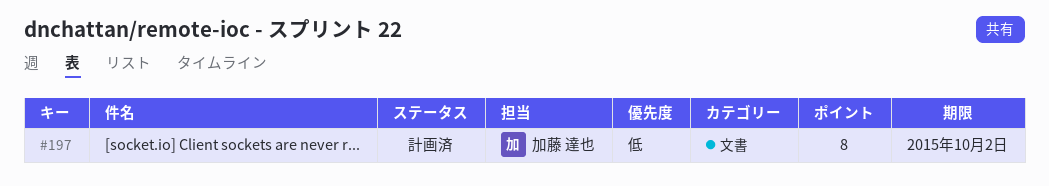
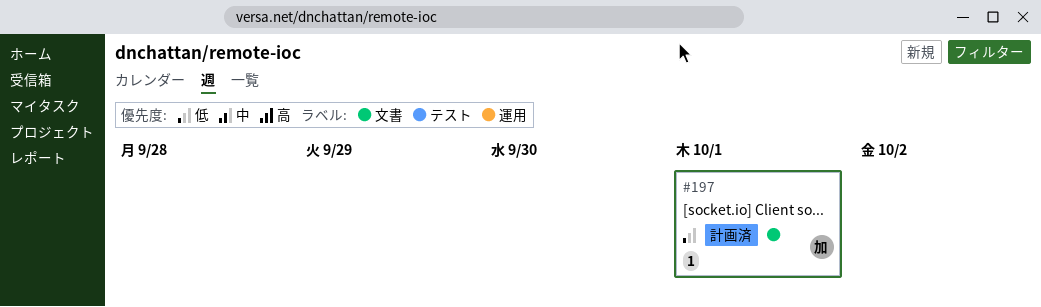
#197, estimate: 8 -> 1
#197, due: Oct 2 -> Oct 1

